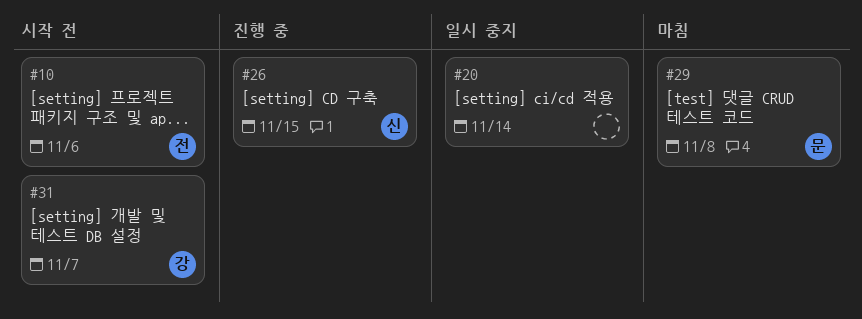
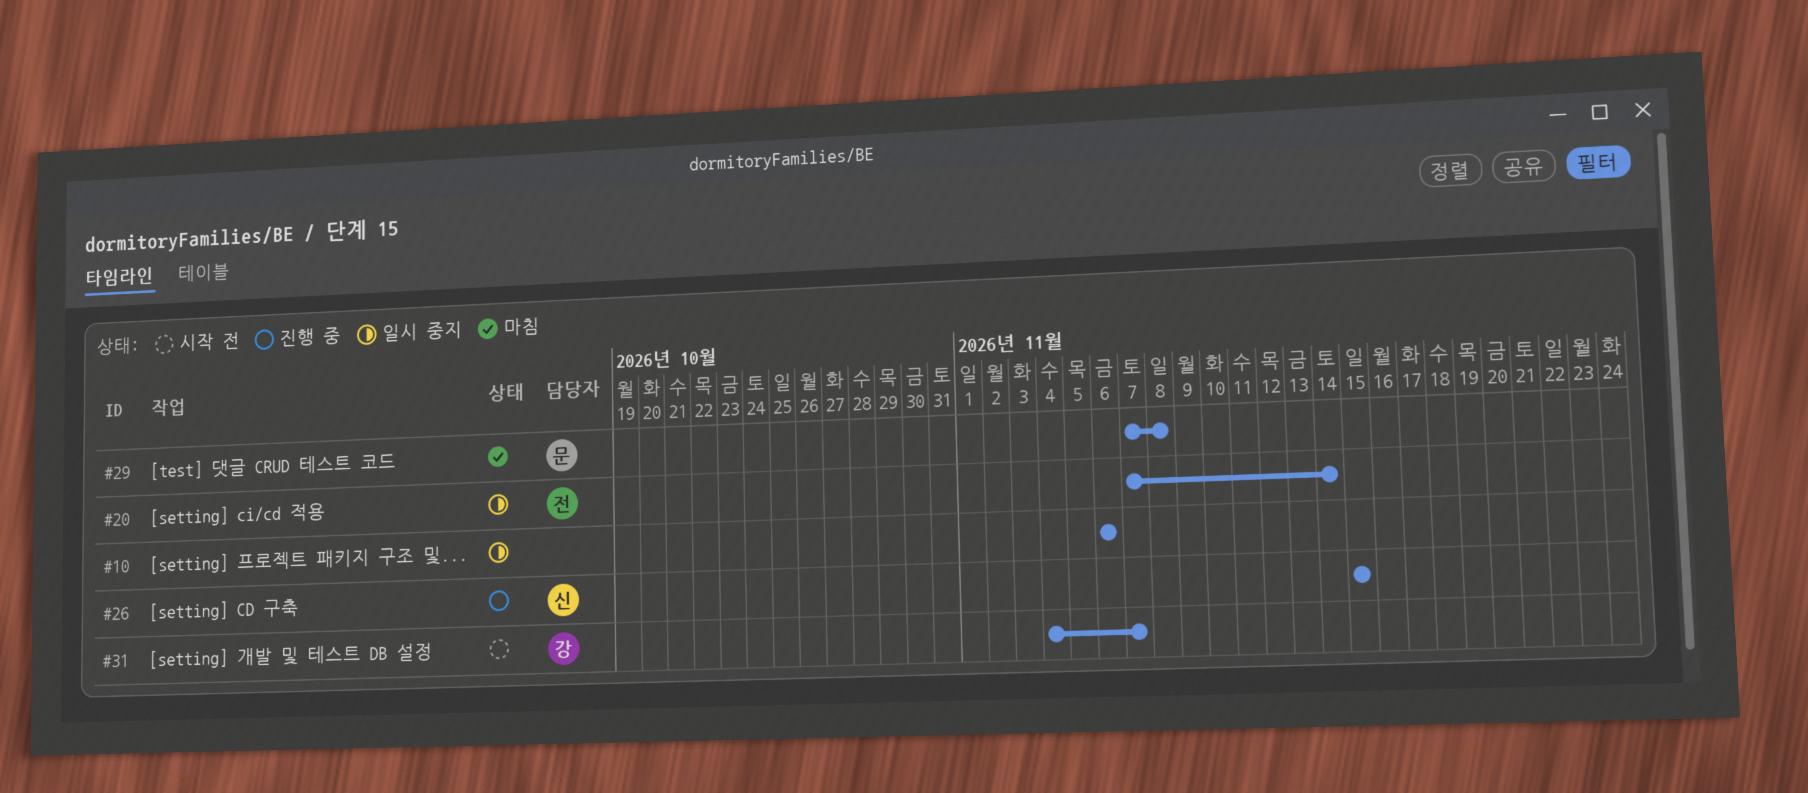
#10, status: 시작 전 -> 일시 중지
#10, owner: 전 -> none
#20, owner: none -> 전

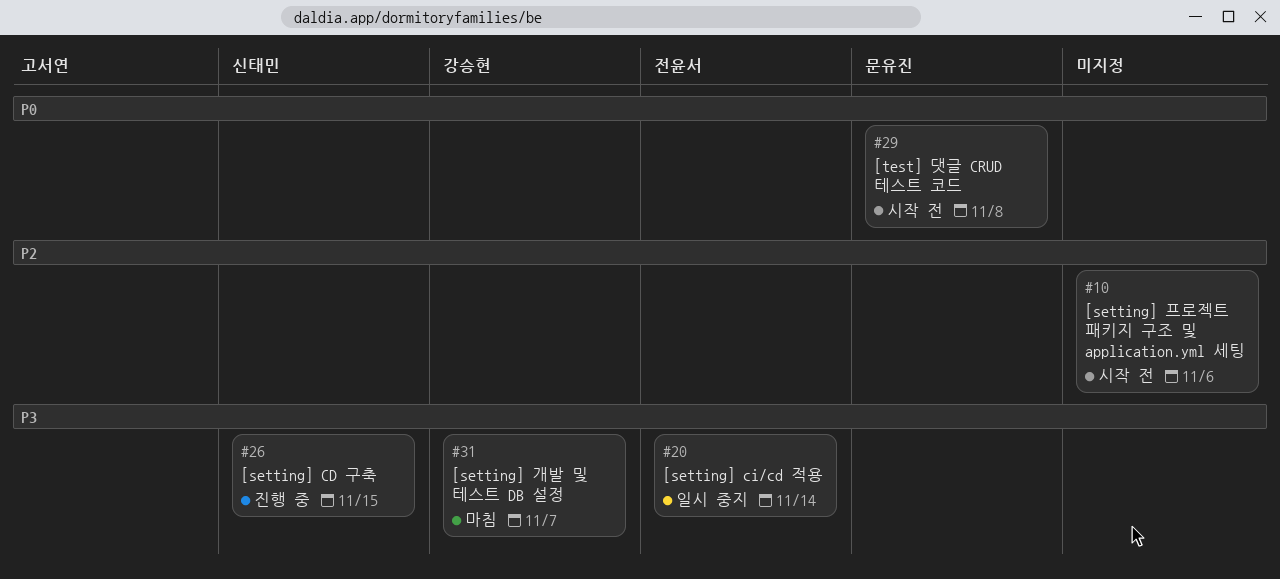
#10, status: 일시 중지 -> 시작 전
#29, status: 마침 -> 시작 전
#31, status: 시작 전 -> 마침

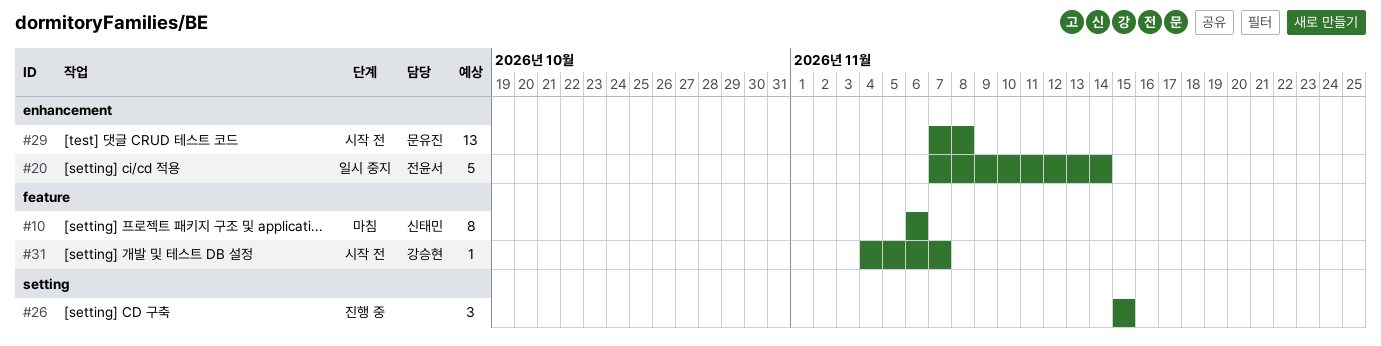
#10, status: 시작 전 -> 마침
#10, owner: none -> 신태민
#26, owner: 신태민 -> none
#31, status: 마침 -> 시작 전

